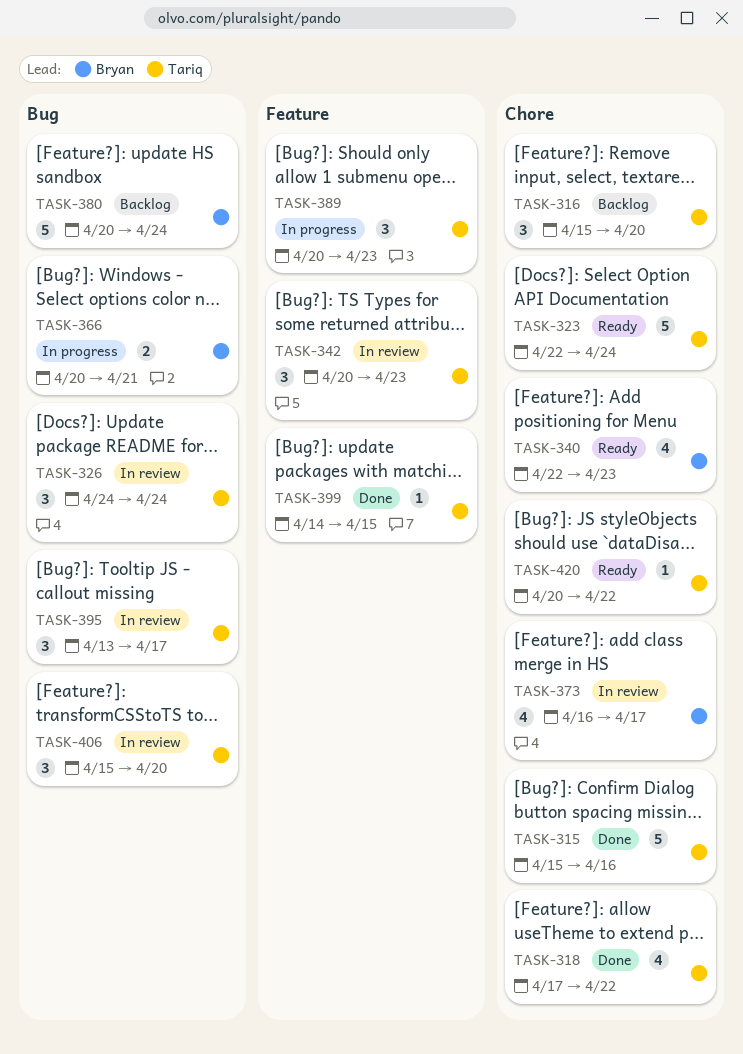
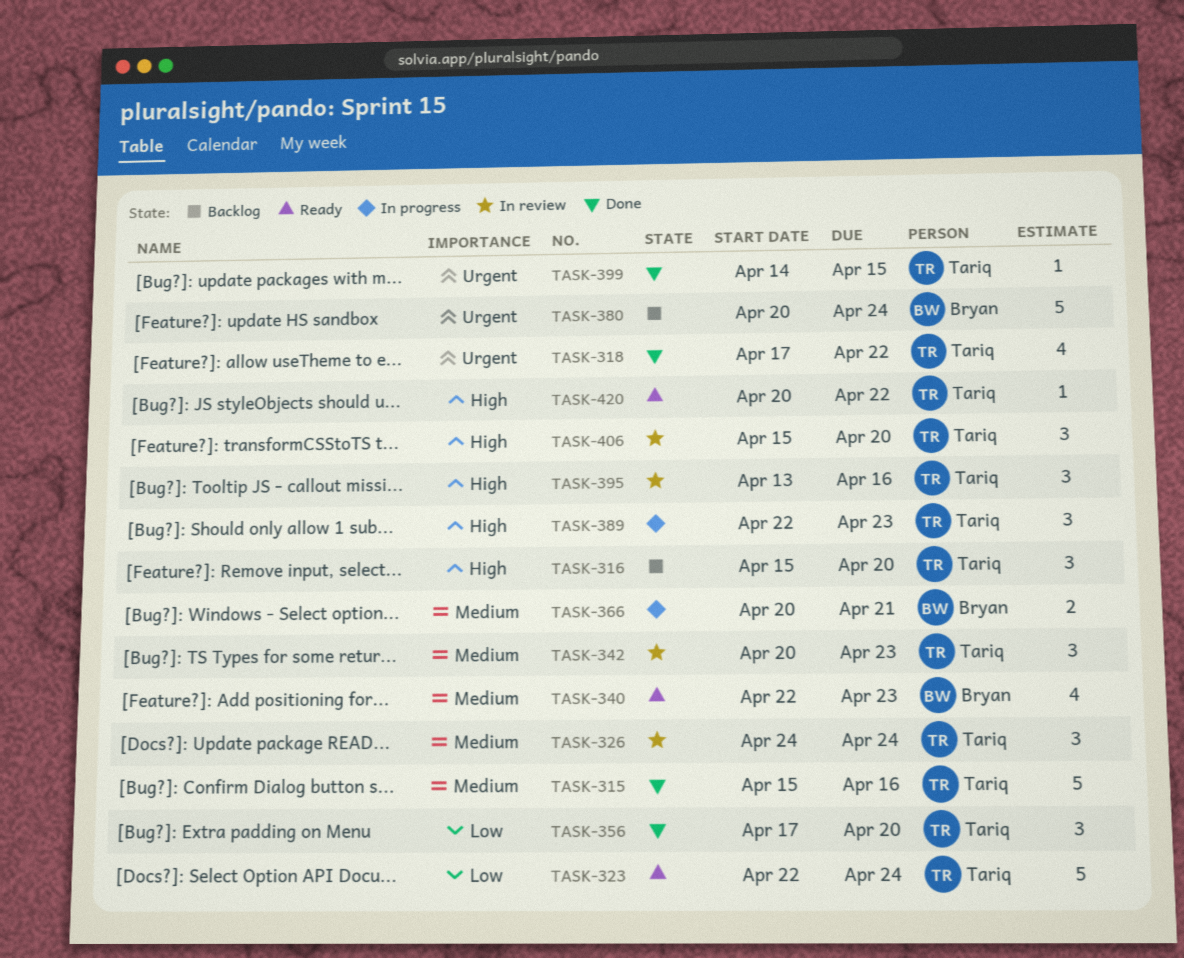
TASK-356: none -> present
TASK-373: present -> none
TASK-389, start: Apr 20 -> Apr 22
TASK-395, due: Apr 17 -> Apr 16

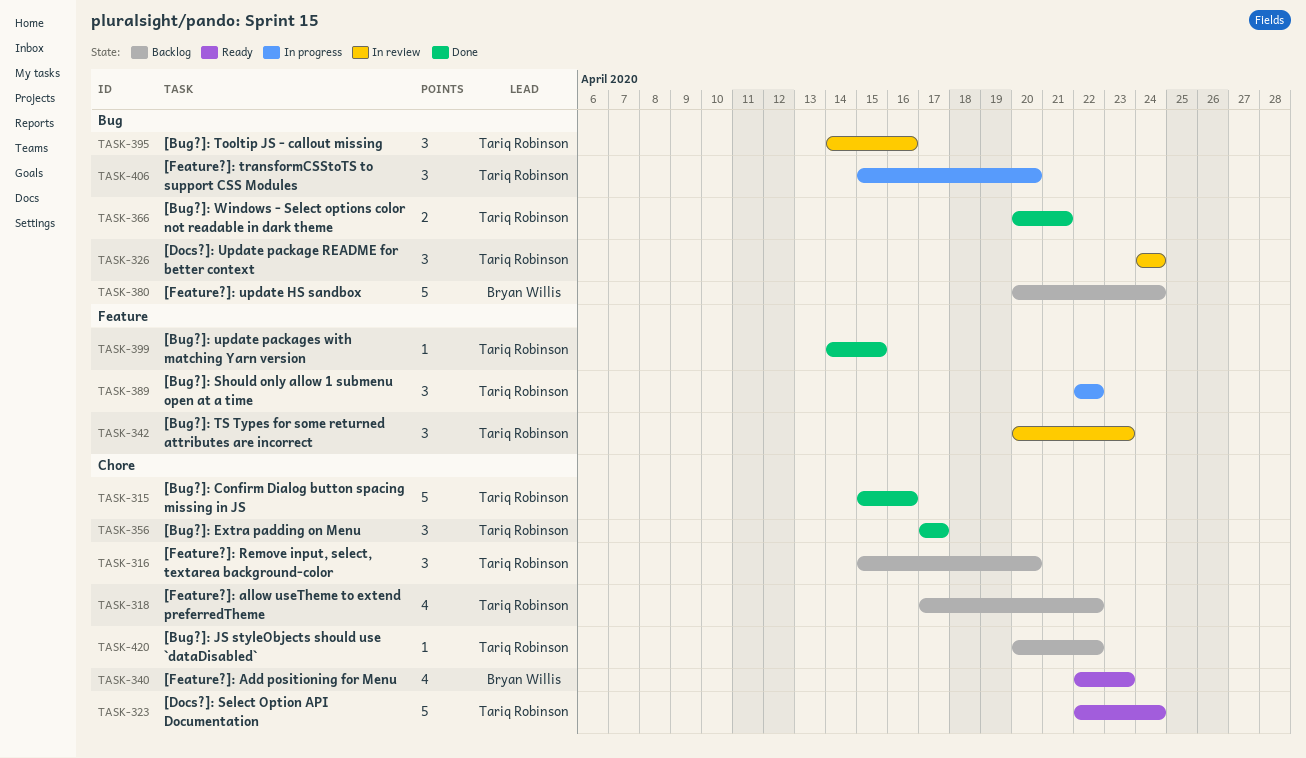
TASK-318, status: Done -> Backlog
TASK-356, due: Apr 20 -> Apr 17
TASK-366, status: In progress -> Done
TASK-366, owner: Bryan Willis -> Tariq Robinson
TASK-389, due: Apr 23 -> Apr 22
TASK-395, start: Apr 13 -> Apr 14
TASK-406, status: In review -> In progress
TASK-420, status: Ready -> Backlog

